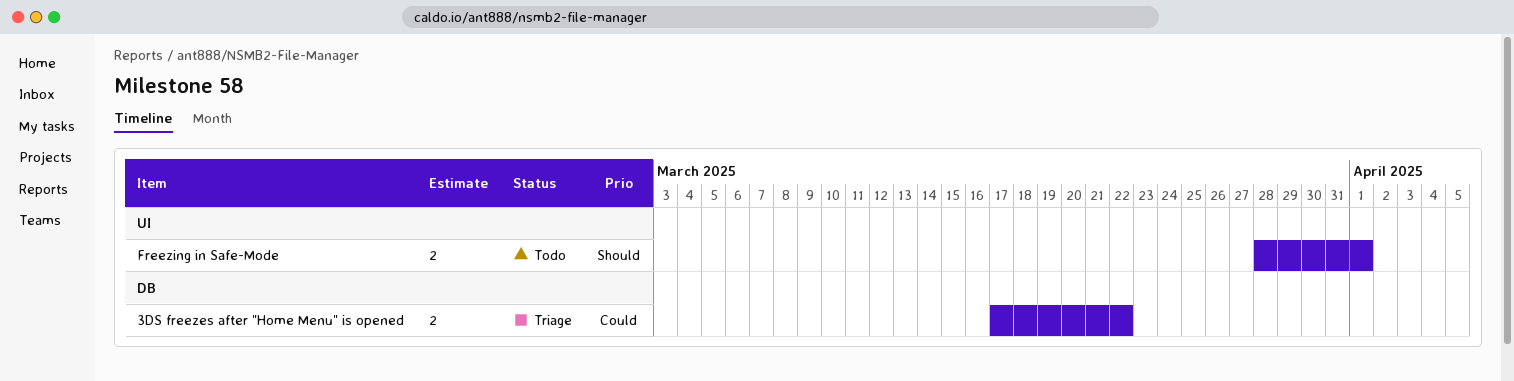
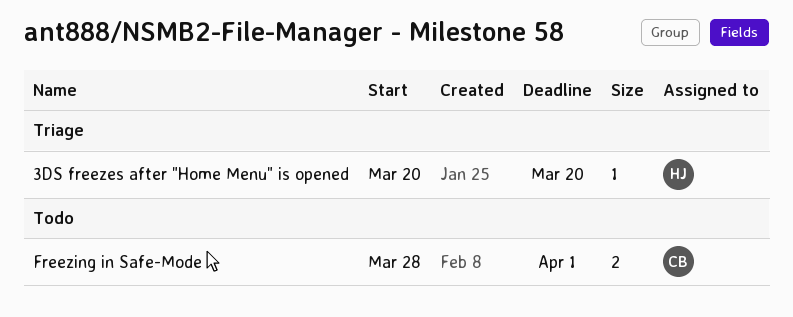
3DS freezes after "Home Menu" is opened, estimate: 2 -> 1
3DS freezes after "Home Menu" is opened, start: Mar 17 -> Mar 20
3DS freezes after "Home Menu" is opened, due: Mar 22 -> Mar 20

